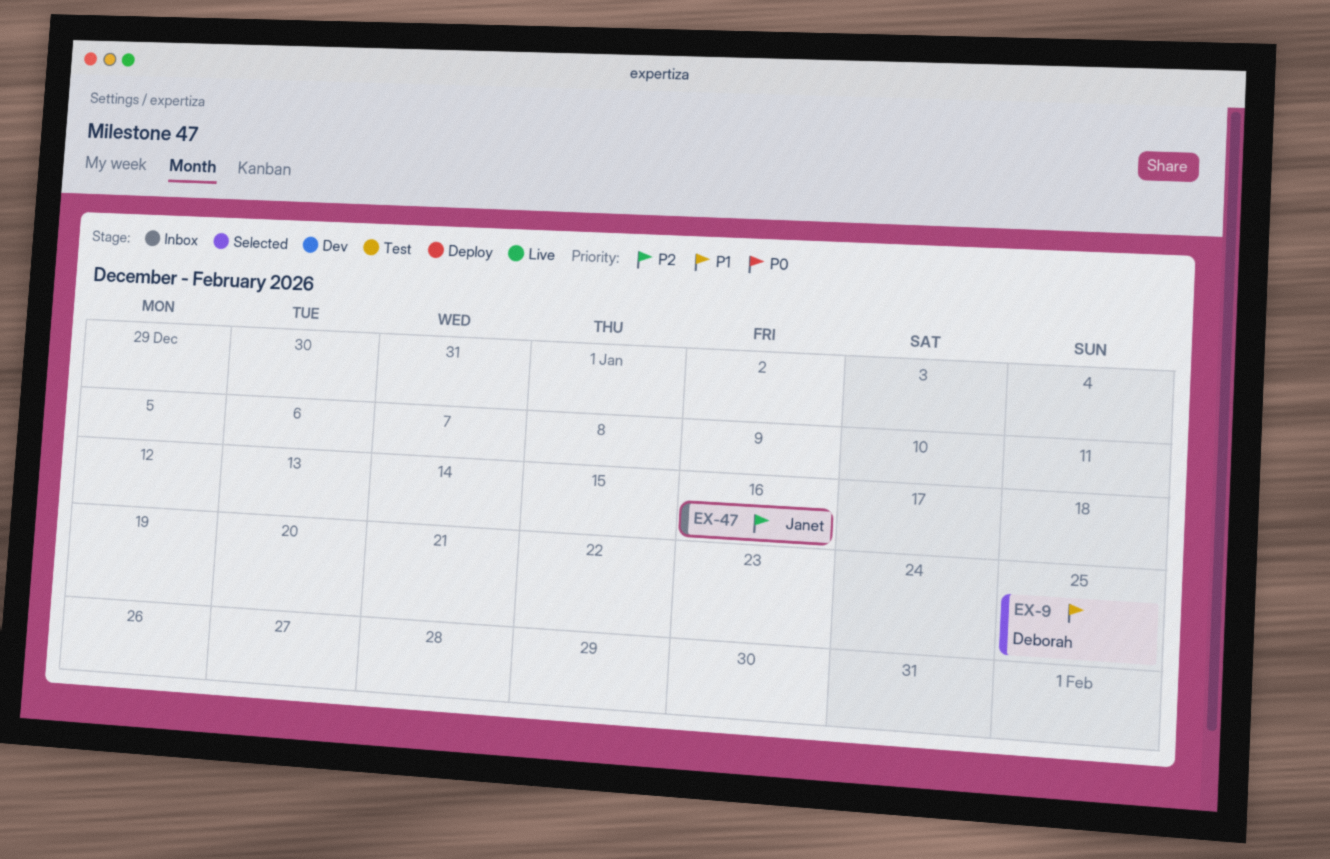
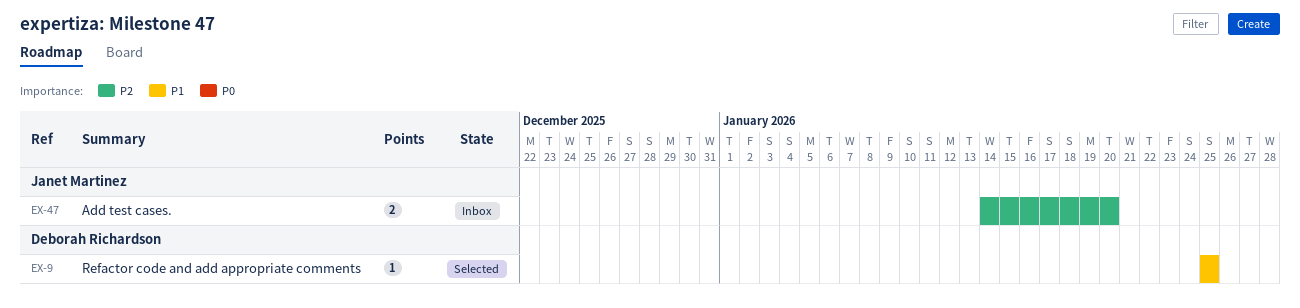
EX-47, due: Jan 16 -> Jan 20

